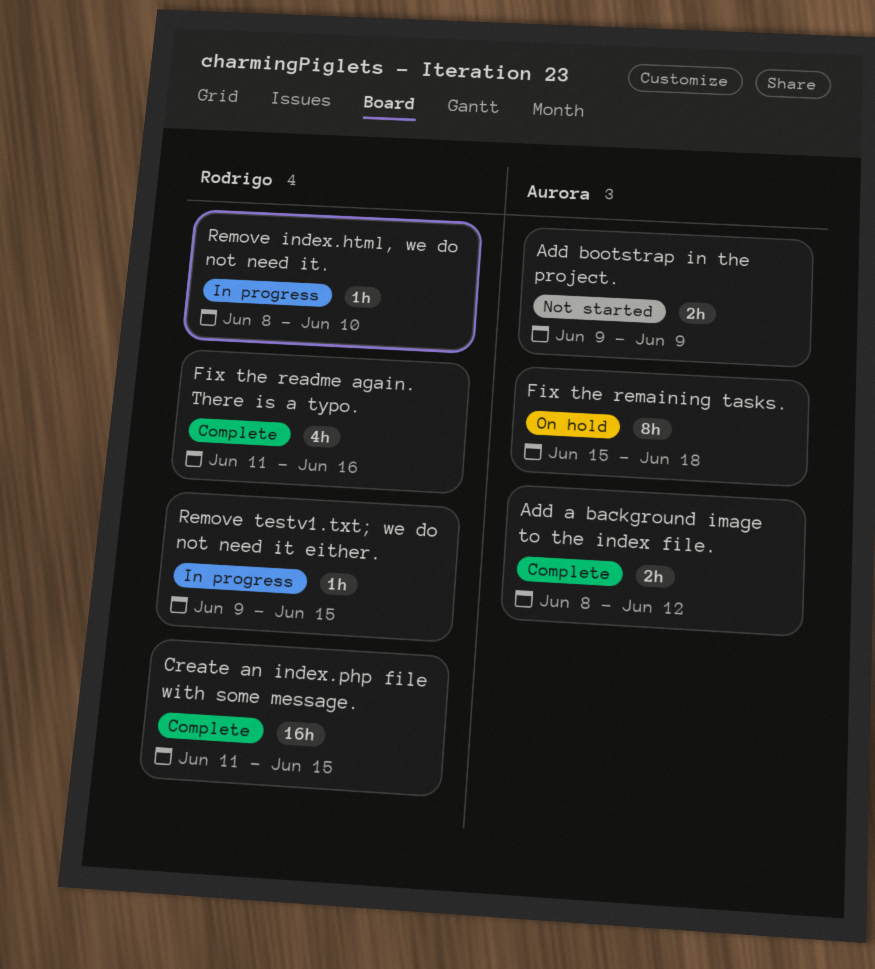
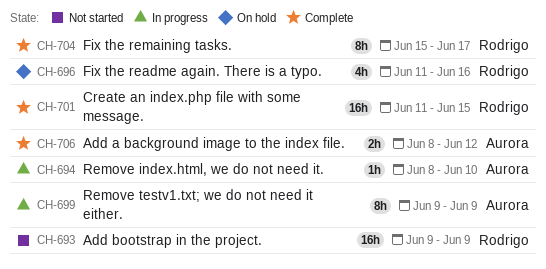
Add bootstrap in the project., owner: Aurora -> Rodrigo
Add bootstrap in the project., estimate: 2h -> 16h
Fix the readme again. There is a typo., status: Complete -> On hold
Fix the remaining tasks., status: On hold -> Complete
Fix the remaining tasks., owner: Aurora -> Rodrigo
Fix the remaining tasks., due: Jun 18 -> Jun 17
Remove index.html, we do not need it., owner: Rodrigo -> Aurora
Remove testv1.txt; we do not need it either., owner: Rodrigo -> Aurora
Remove testv1.txt; we do not need it either., estimate: 1h -> 8h
Remove testv1.txt; we do not need it either., due: Jun 15 -> Jun 9

